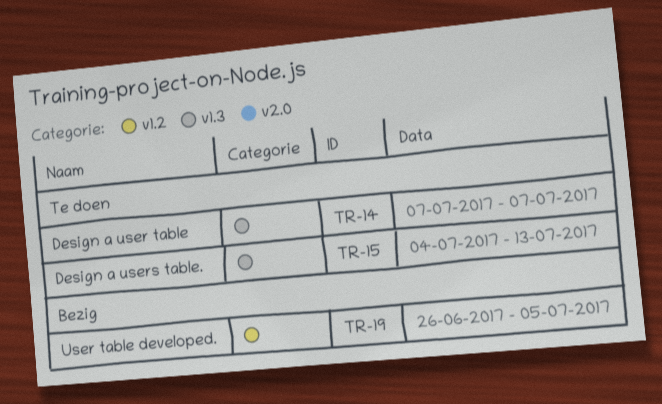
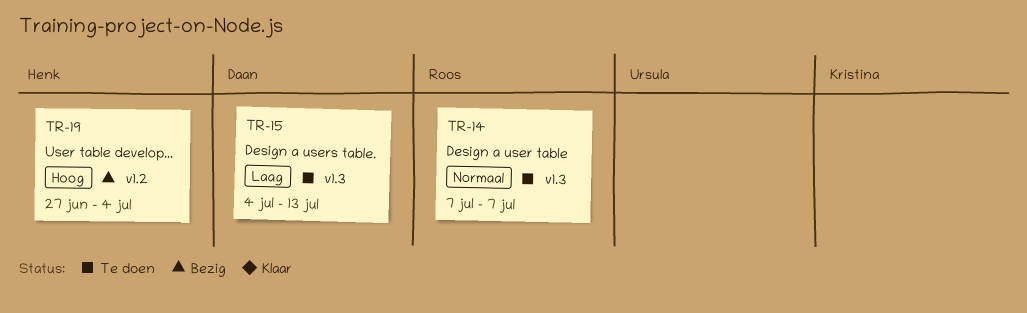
TR-19, start: Jun 26 -> Jun 27
TR-19, due: Jul 5 -> Jul 4

